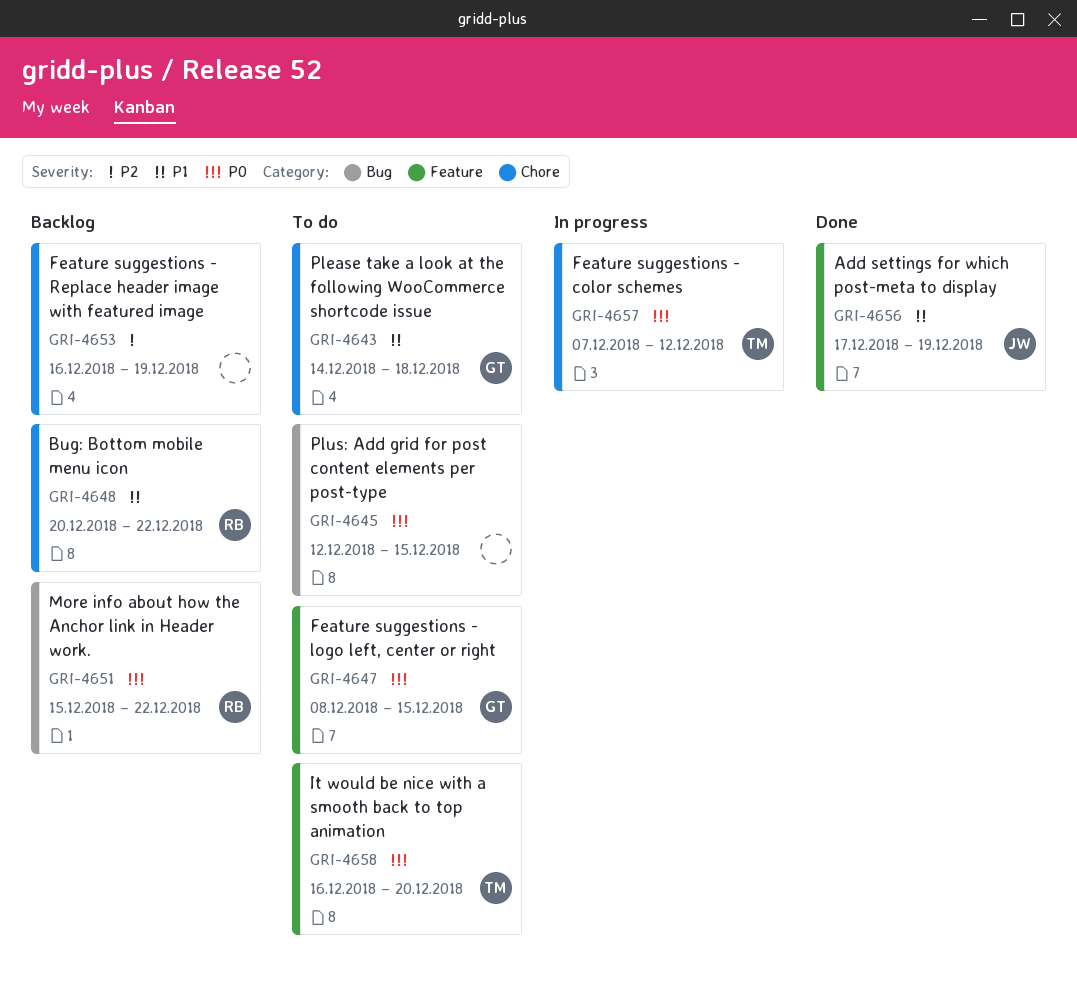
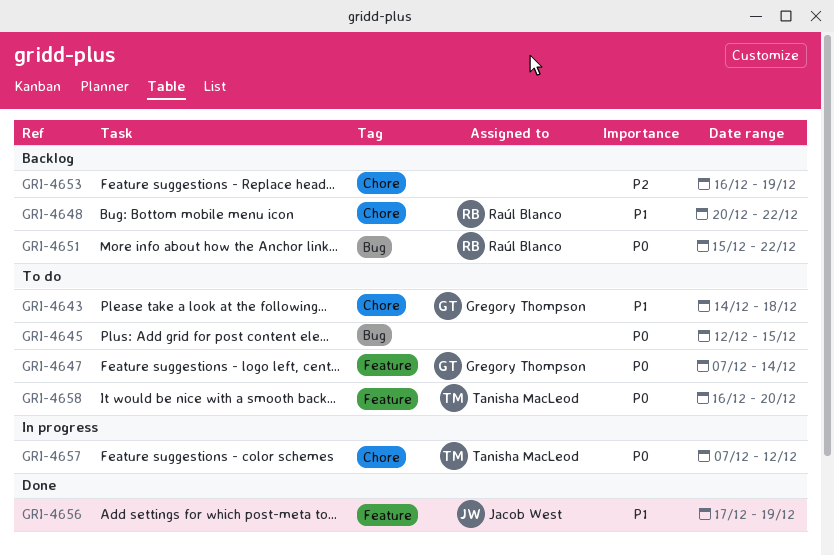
GRI-4647, start: Dec 8 -> Dec 7
GRI-4647, due: Dec 15 -> Dec 14

